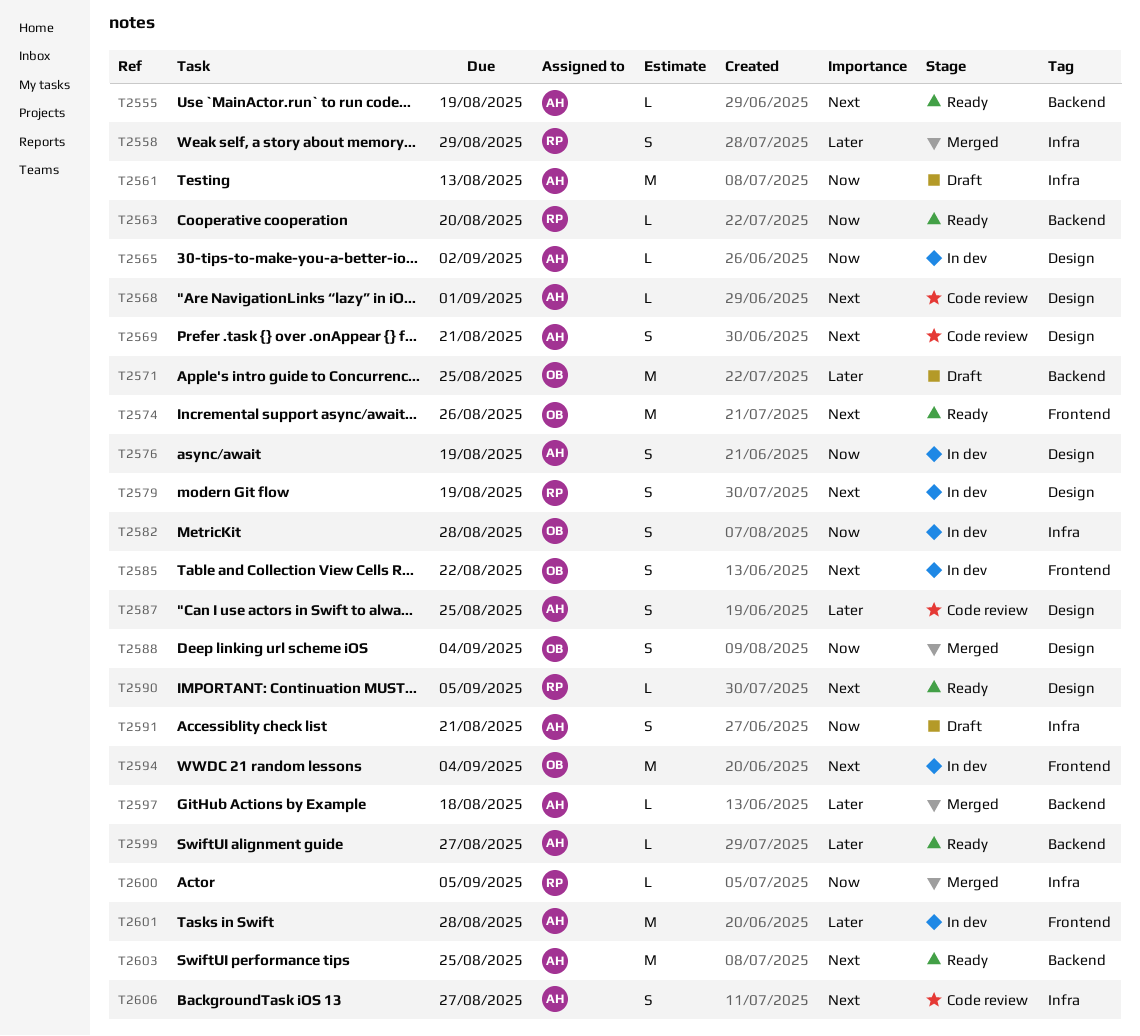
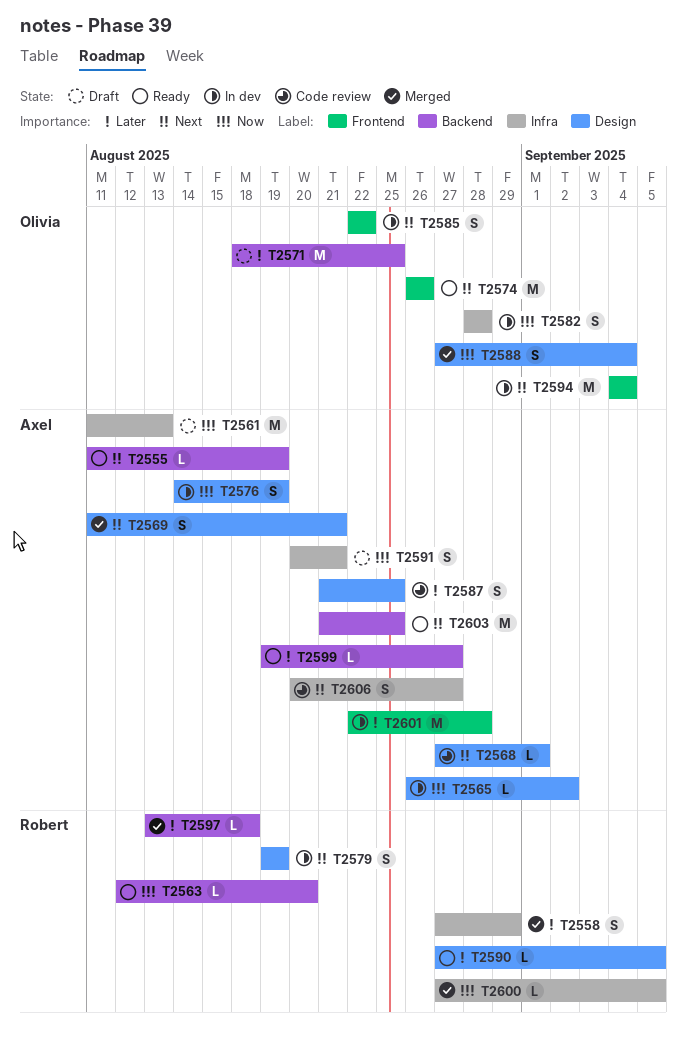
T2569, status: Code review -> Merged
T2590, priority: Next -> Later
T2597, owner: Axel -> Robert

